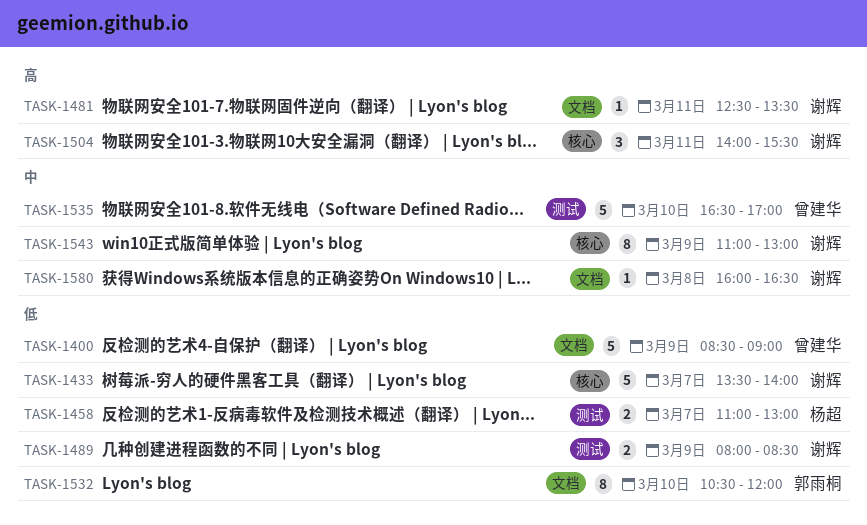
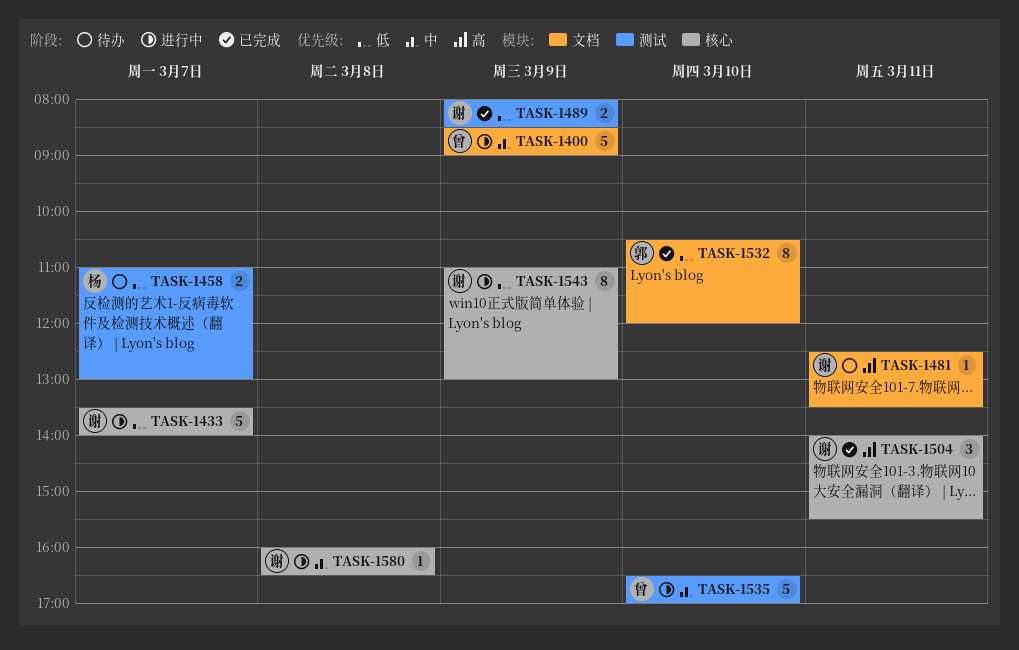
TASK-1400, priority: 低 -> 中
TASK-1543, priority: 中 -> 低
TASK-1580, label: 文档 -> 核心

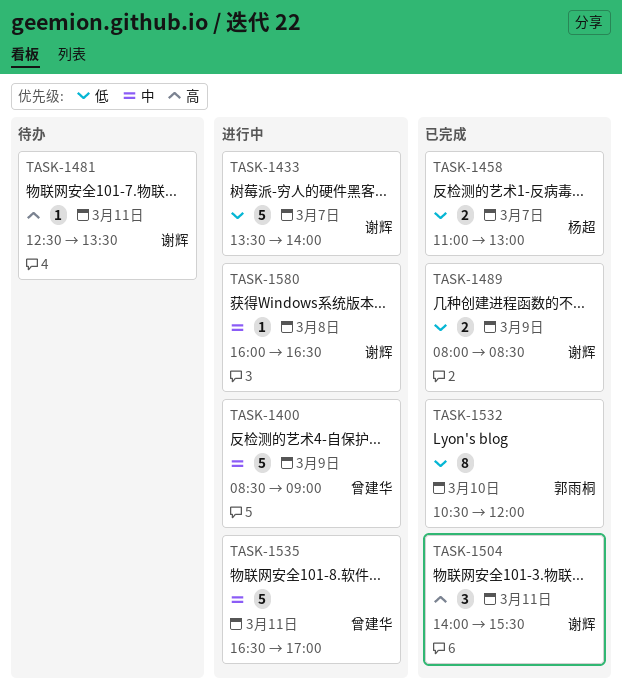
TASK-1458, status: 待办 -> 已完成
TASK-1535, day: Mar 10 -> Mar 11
TASK-1543: present -> none

